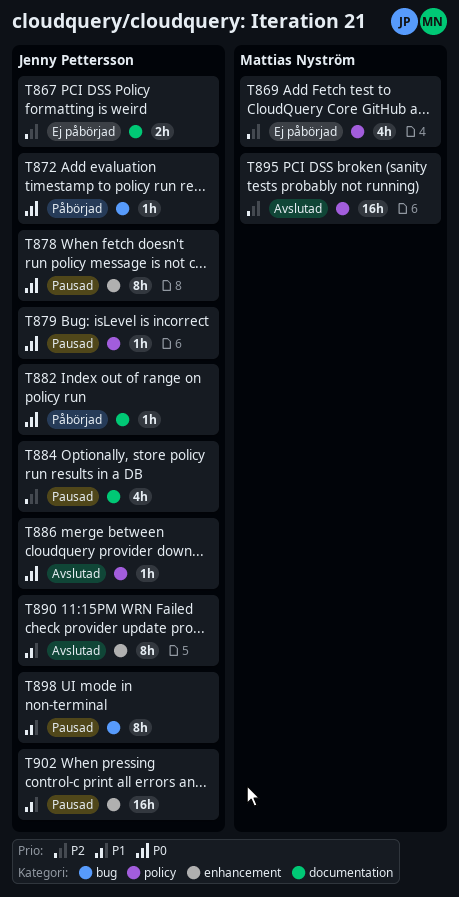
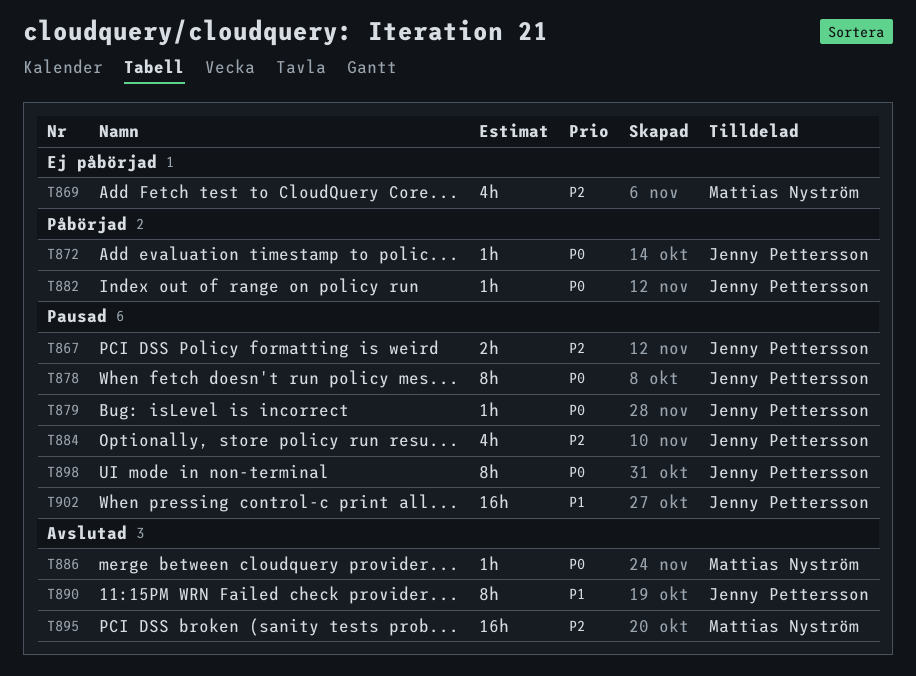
T867, status: Ej påbörjad -> Pausad
T886, owner: Jenny Pettersson -> Mattias Nyström
T898, priority: P1 -> P0

